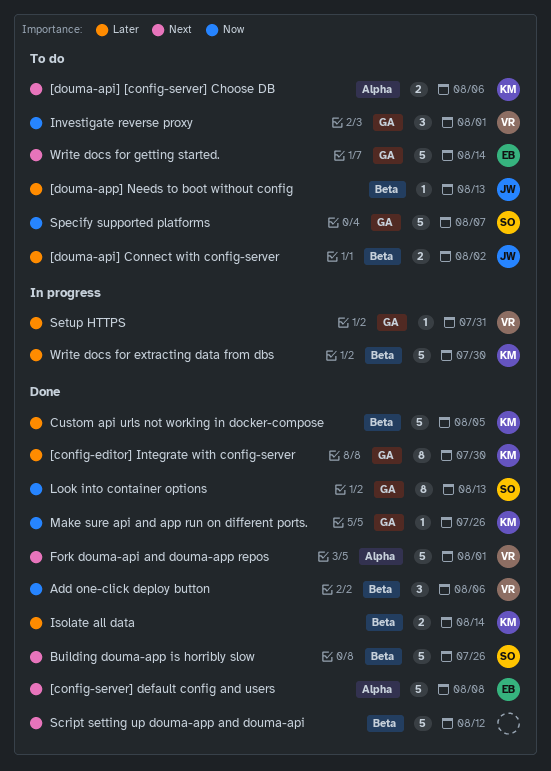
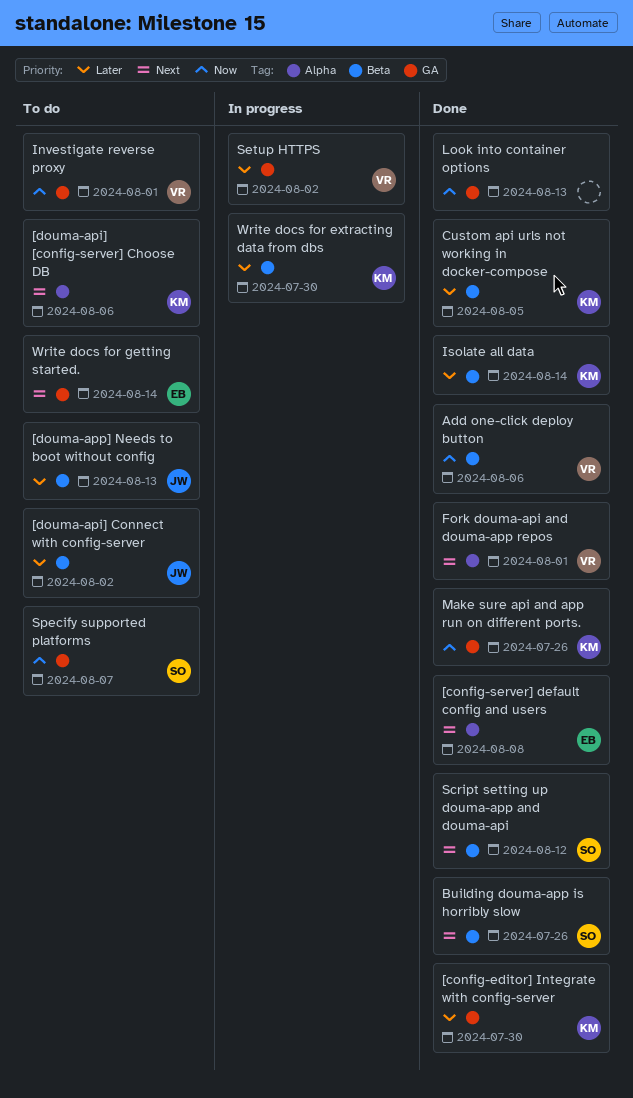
Look into container options, owner: SO -> none
Script setting up douma-app and douma-api, owner: none -> SO
Setup HTTPS, due: Jul 31 -> Aug 2

